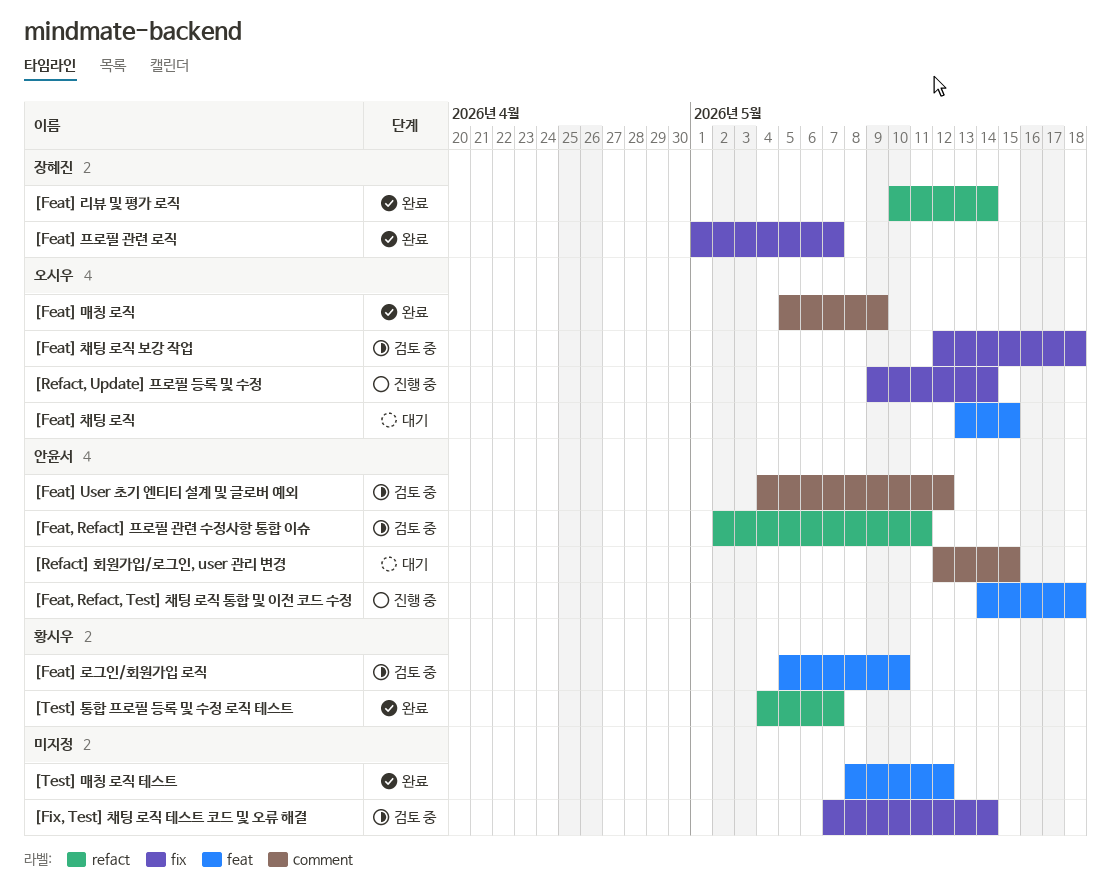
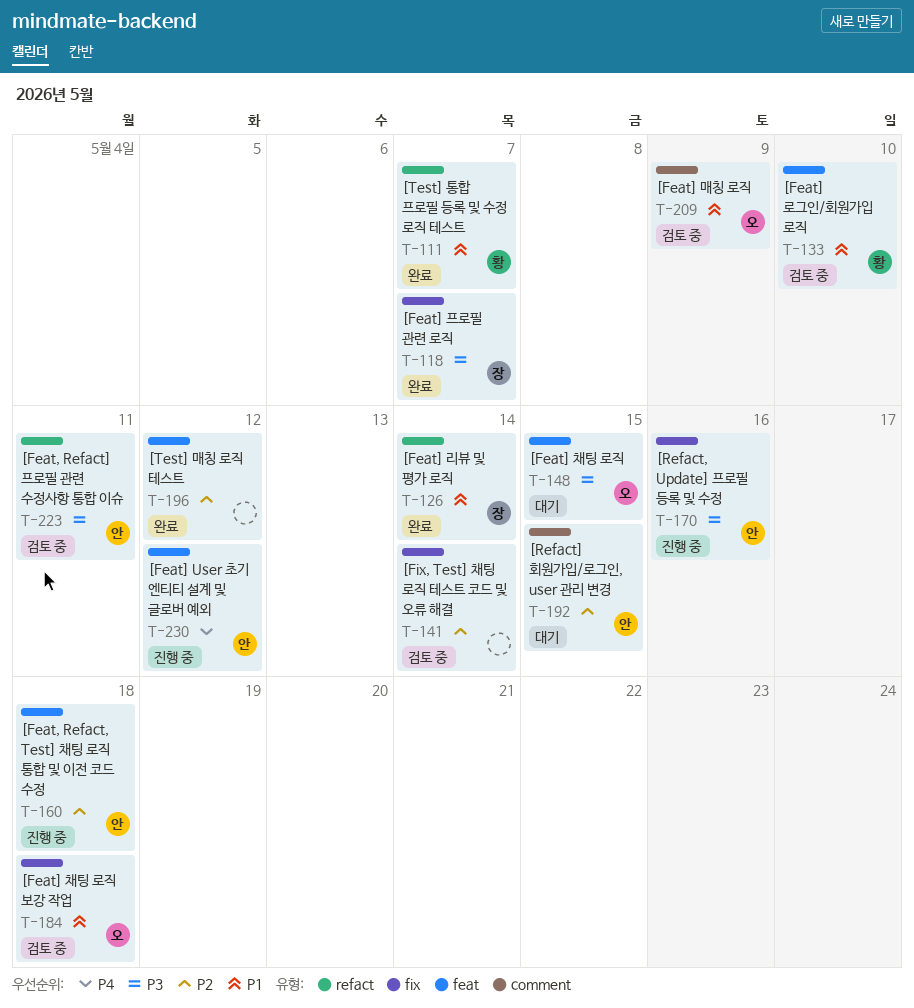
[Feat] User 초기 엔티티 설계 및 글로버 예외, status: 검토 중 -> 진행 중
[Feat] User 초기 엔티티 설계 및 글로버 예외, label: comment -> feat
[Feat] 매칭 로직, status: 완료 -> 검토 중
[Refact, Update] 프로필 등록 및 수정, owner: 오시우 -> 안윤서
[Refact, Update] 프로필 등록 및 수정, due: May 14 -> May 16

